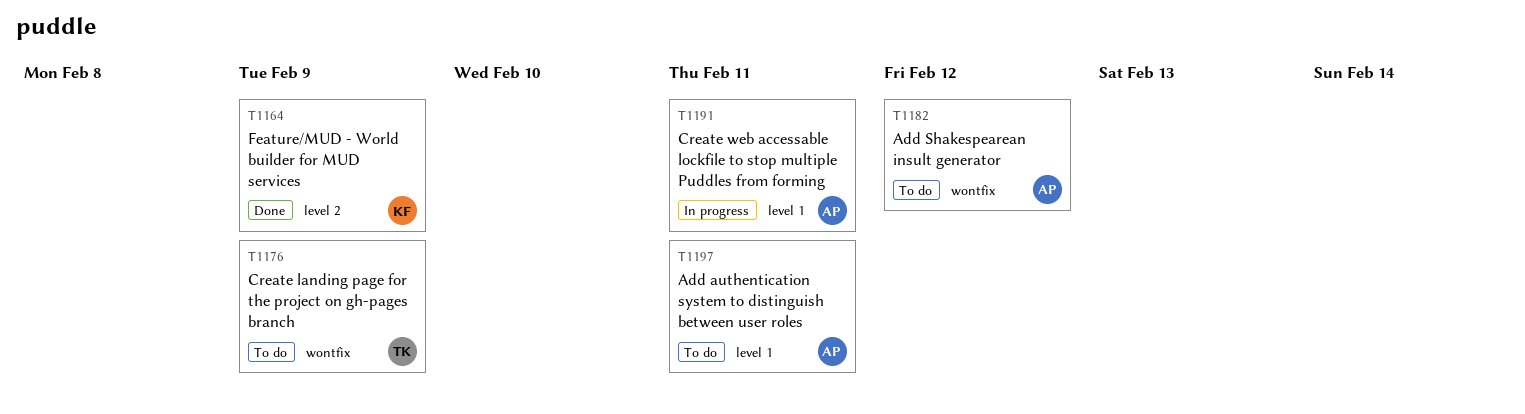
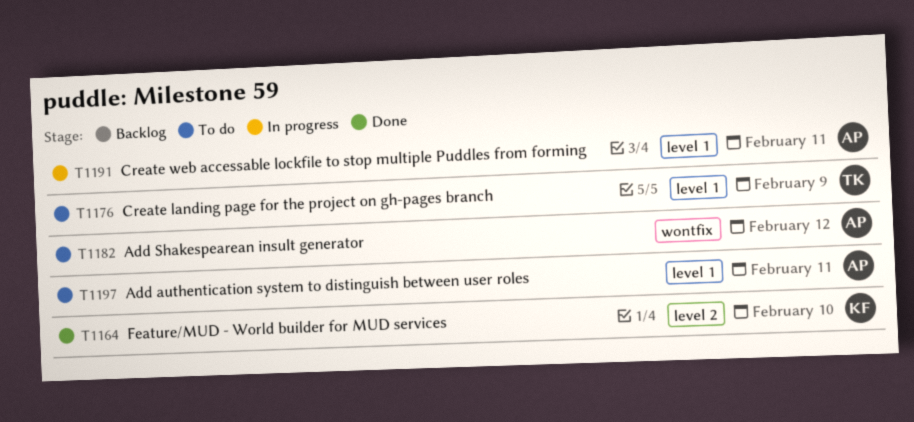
T1164, due: Feb 9 -> Feb 10
T1176, label: wontfix -> level 1

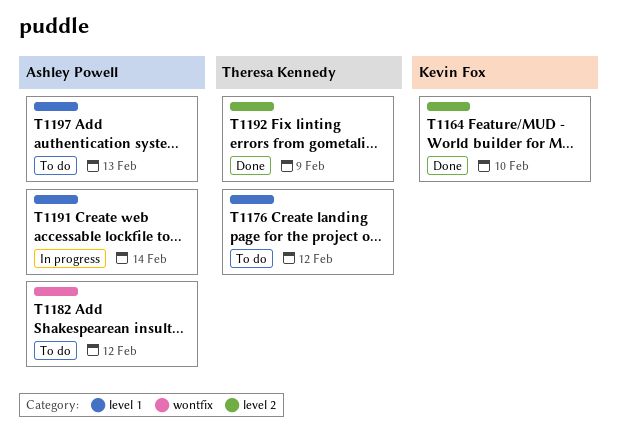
T1176, due: Feb 9 -> Feb 12
T1191, due: Feb 11 -> Feb 14
T1192: none -> present
T1197, due: Feb 11 -> Feb 13

